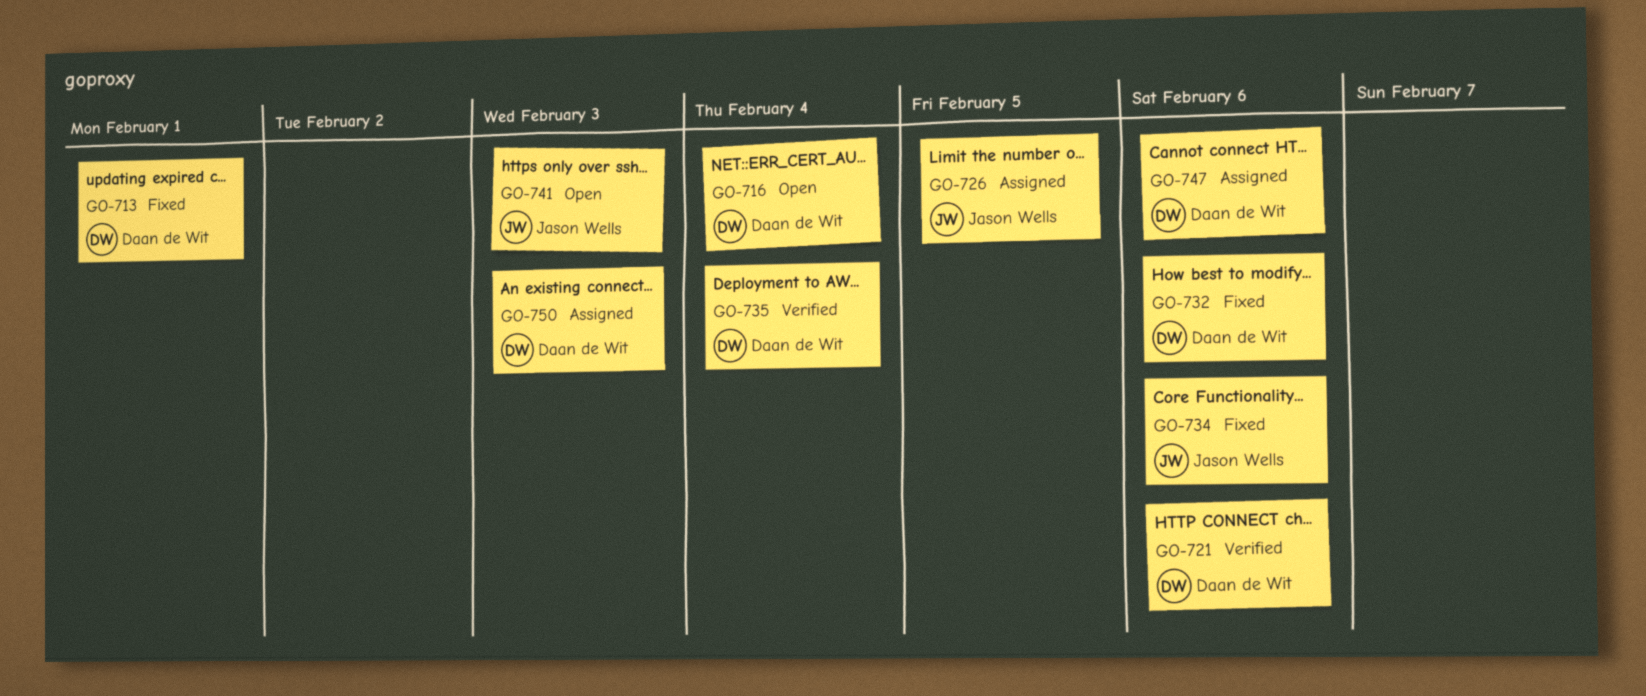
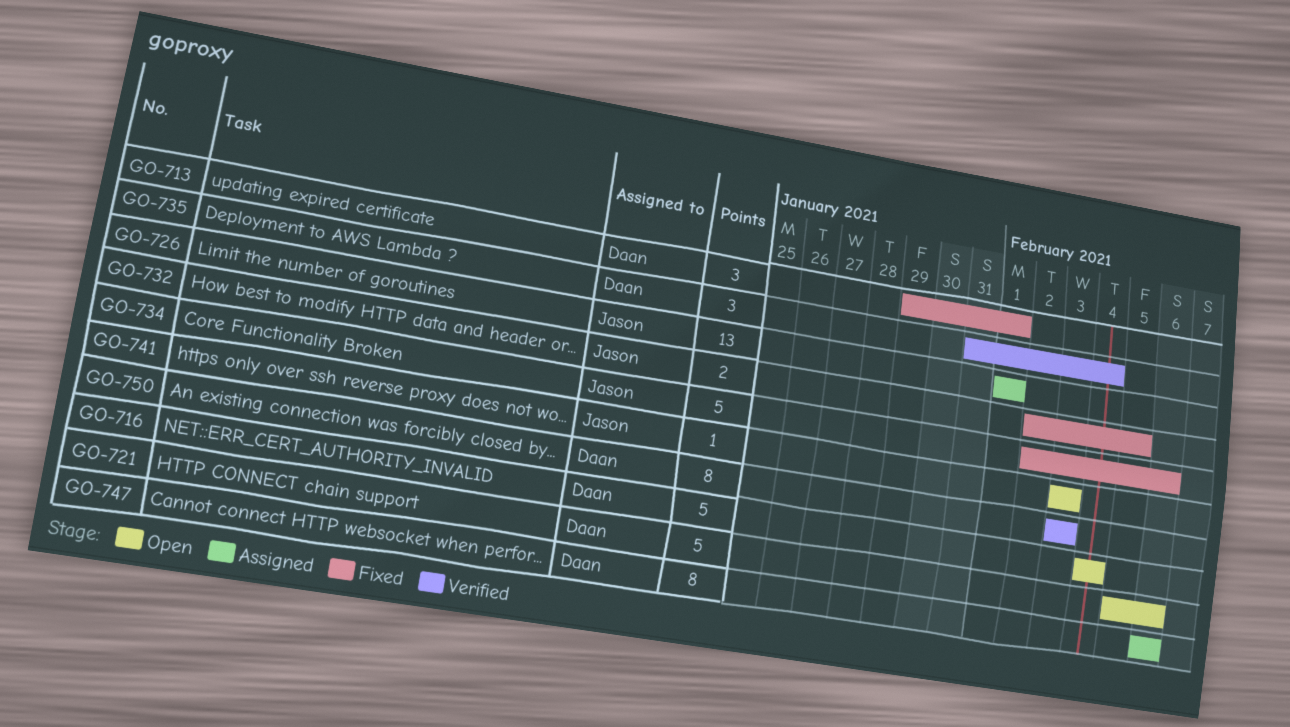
GO-721, status: Verified -> Open
GO-726, due: Feb 5 -> Feb 1
GO-732, owner: Daan de Wit -> Jason Wells
GO-732, due: Feb 6 -> Feb 5
GO-750, status: Assigned -> Verified

